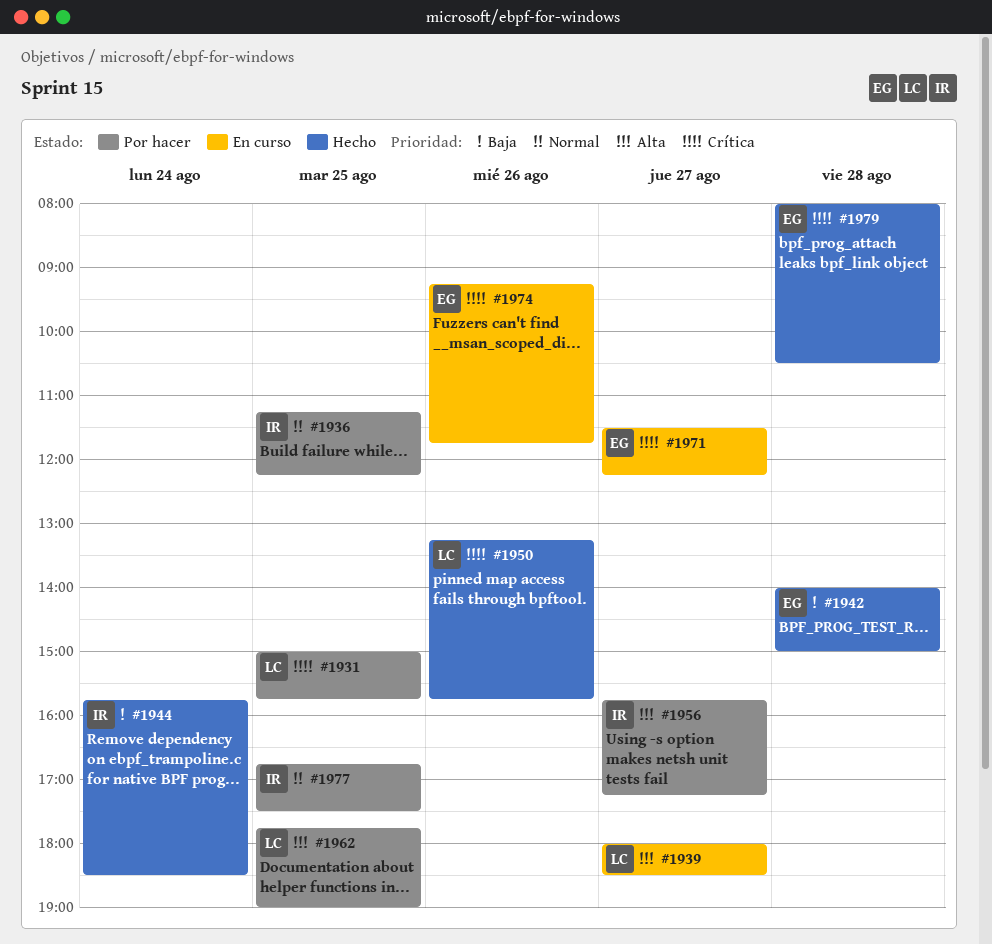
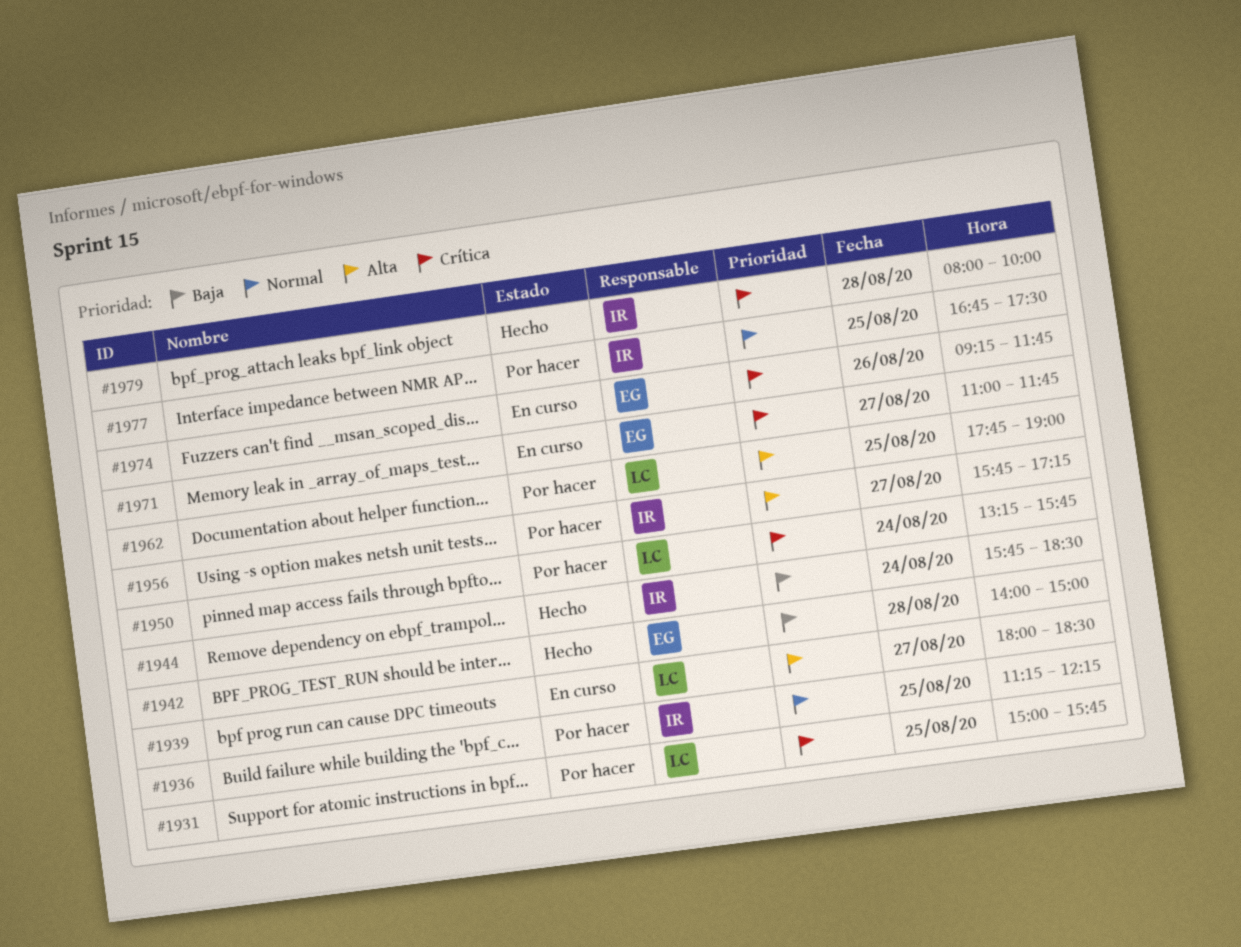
#1950, status: Hecho -> Por hacer
#1950, day: Aug 26 -> Aug 24
#1971, begins: 11:30 -> 11:00
#1971, ends: 12:15 -> 11:45
#1979, owner: EG -> IR
#1979, ends: 10:30 -> 10:00

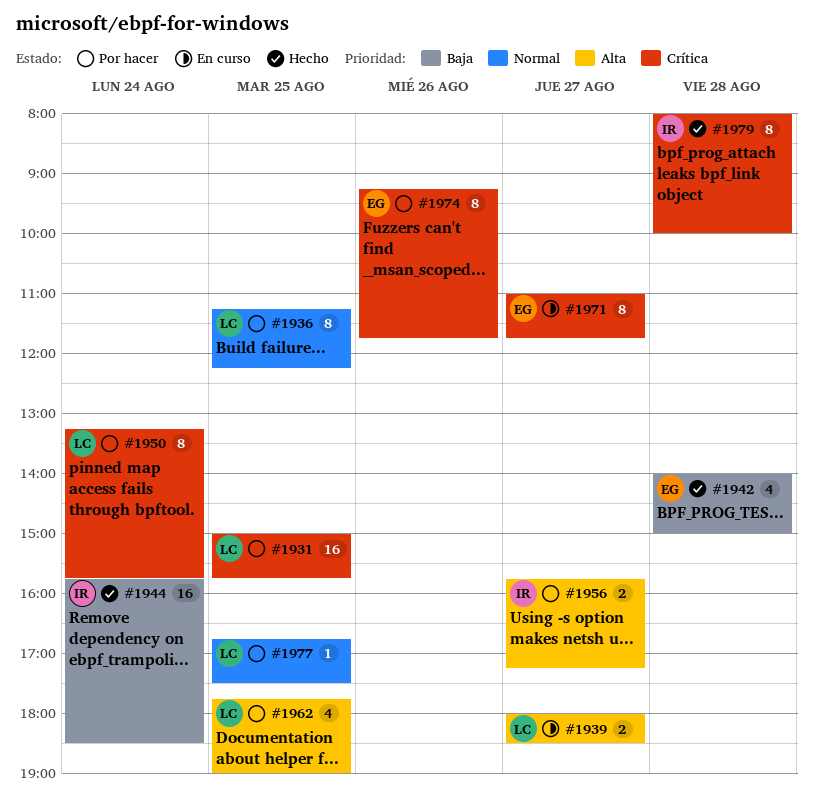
#1936, owner: IR -> LC
#1974, status: En curso -> Por hacer
#1977, owner: IR -> LC

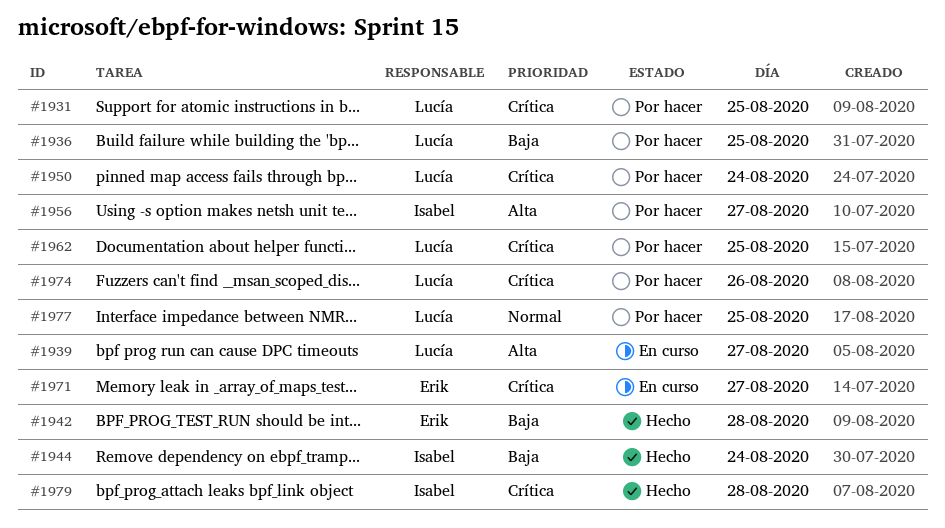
#1936, priority: Normal -> Baja
#1962, priority: Alta -> Crítica
#1974, owner: Erik -> Lucía

